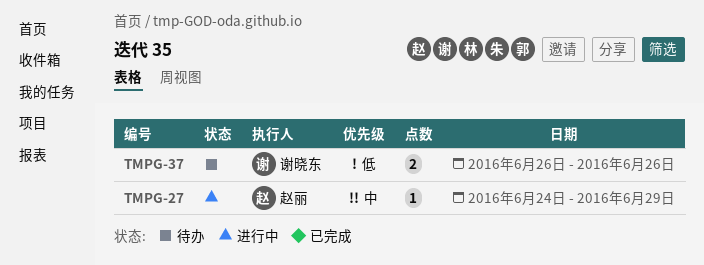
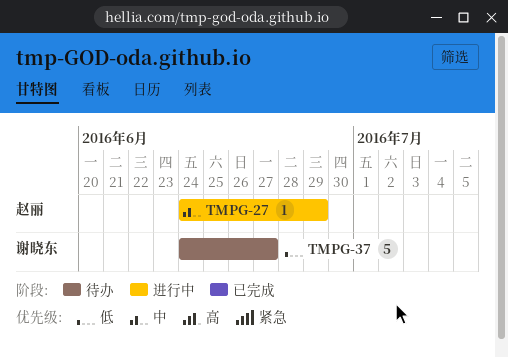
TMPG-37, estimate: 2 -> 5
TMPG-37, start: Jun 26 -> Jun 24
TMPG-37, due: Jun 26 -> Jun 27

